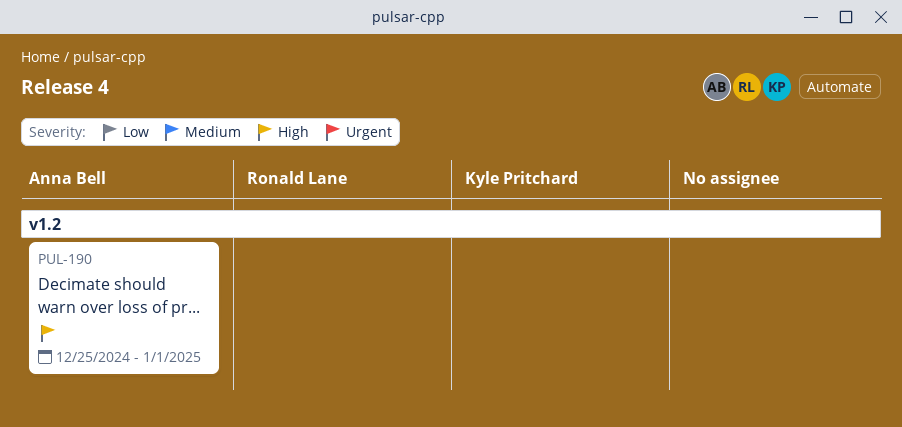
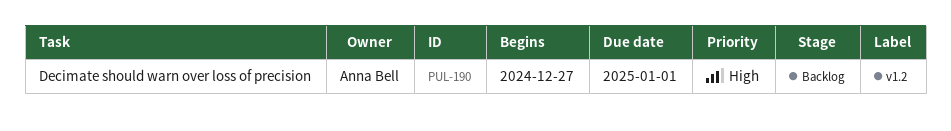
PUL-190, start: Dec 25 -> Dec 27

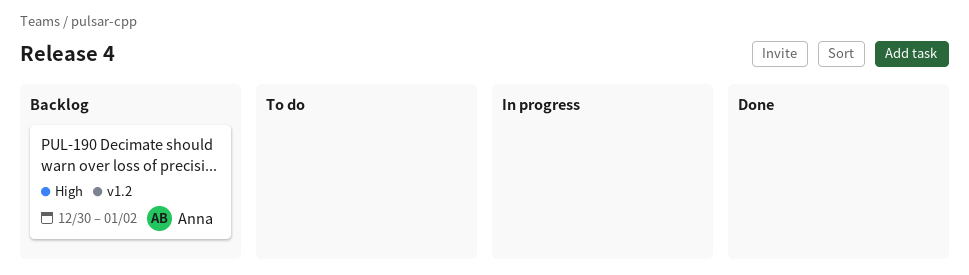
PUL-190, start: Dec 27 -> Dec 30
PUL-190, due: Jan 1 -> Jan 2

